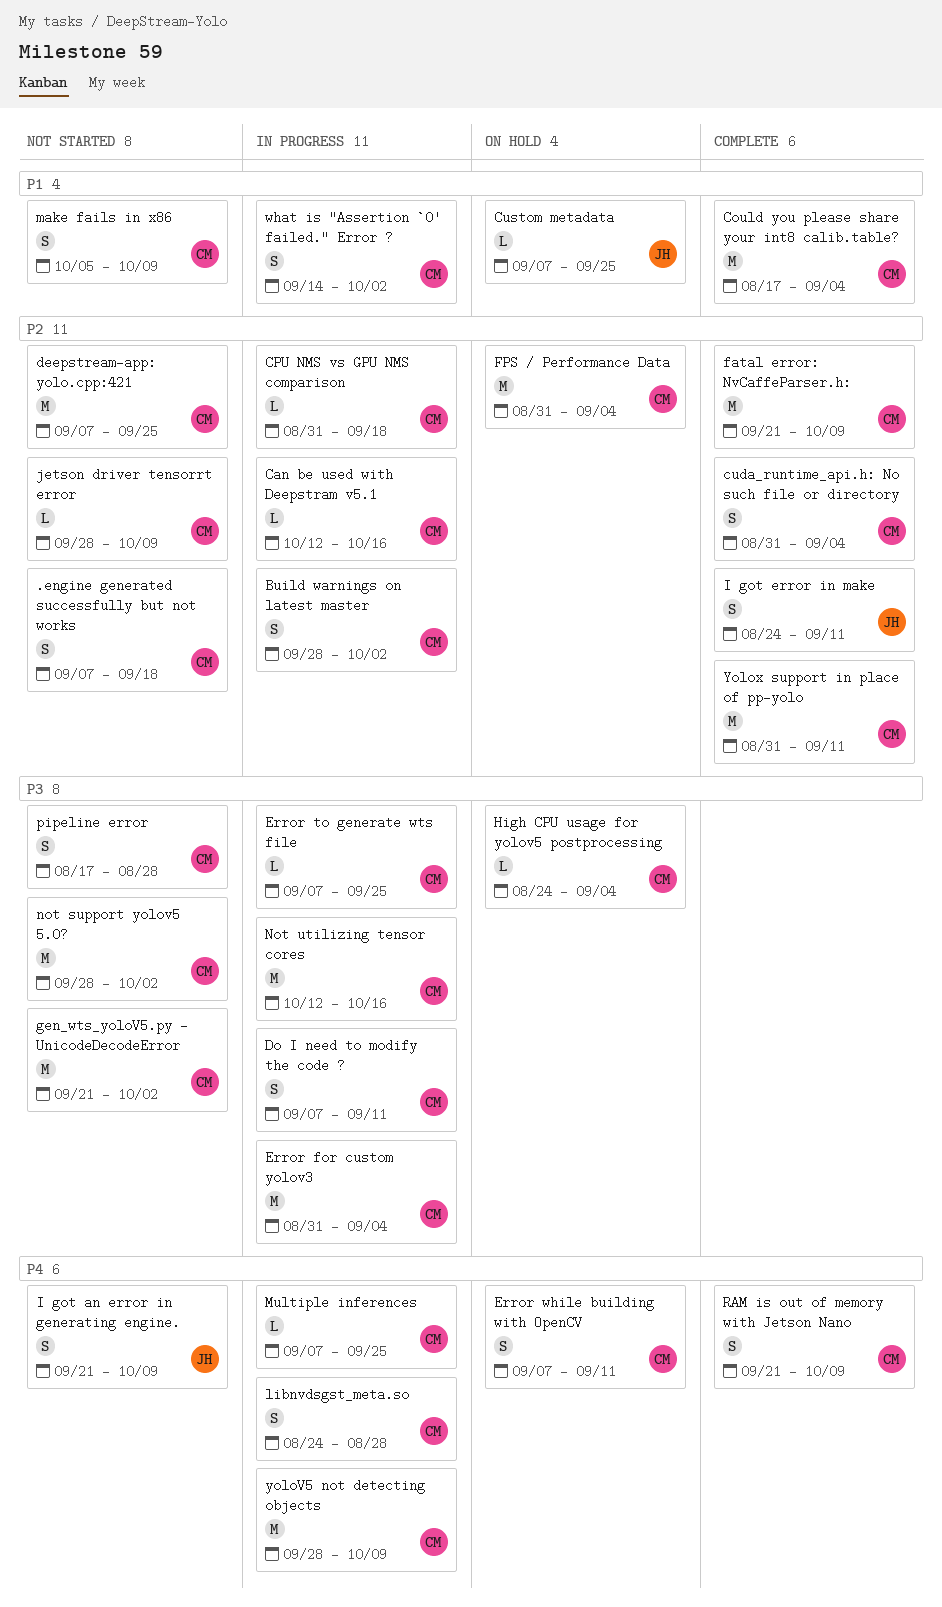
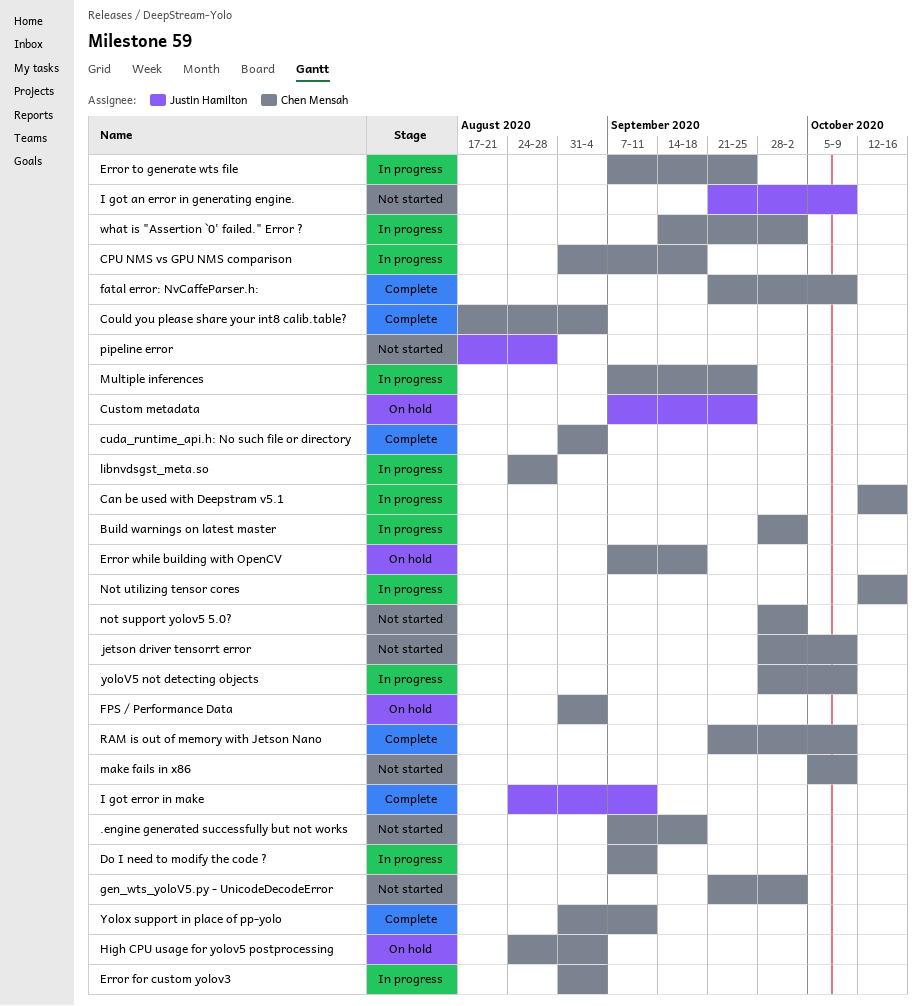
deepstream-app: yolo.cpp:421: present -> none
Error while building with OpenCV, due: Sep 11 -> Sep 18
pipeline error, owner: Chen Mensah -> Justin Hamilton

